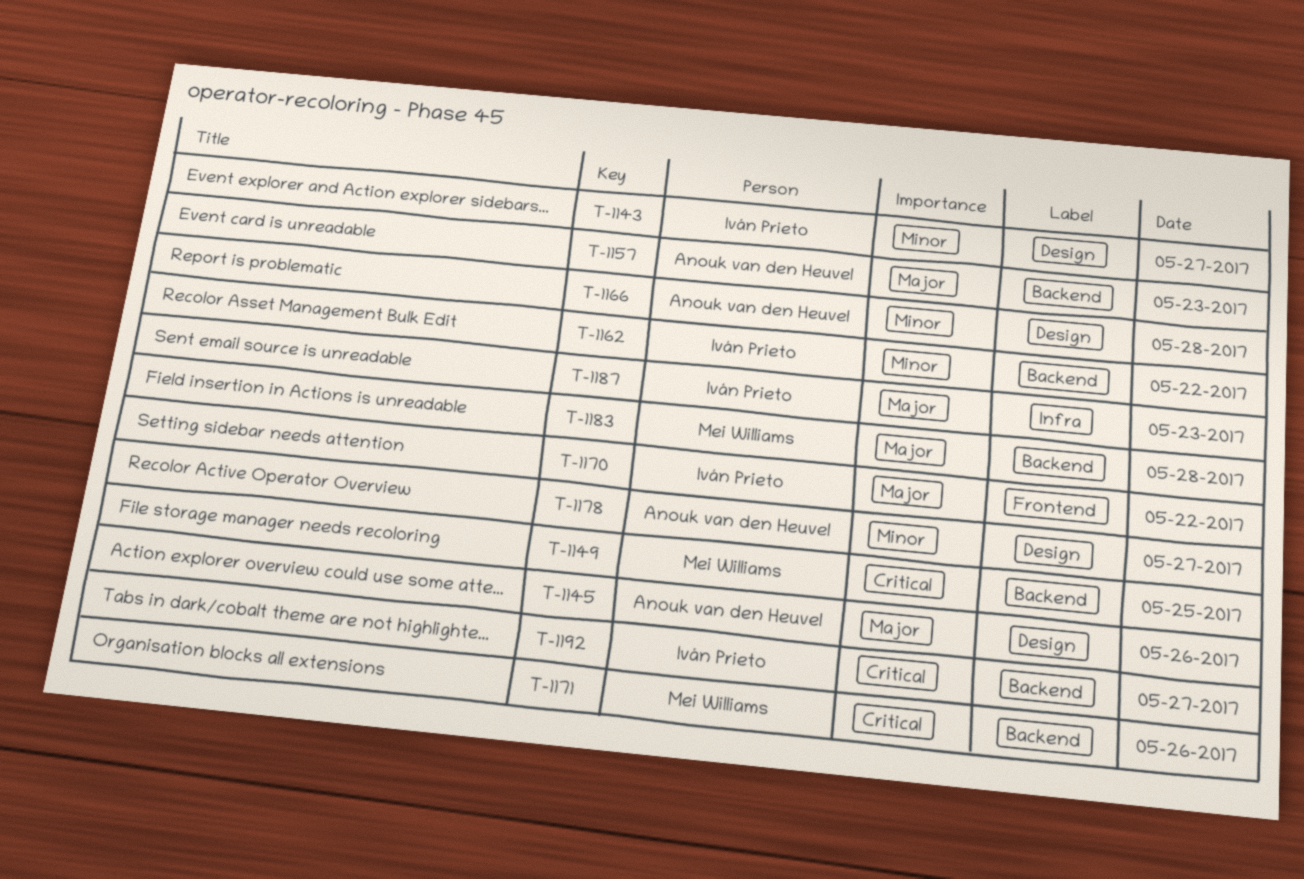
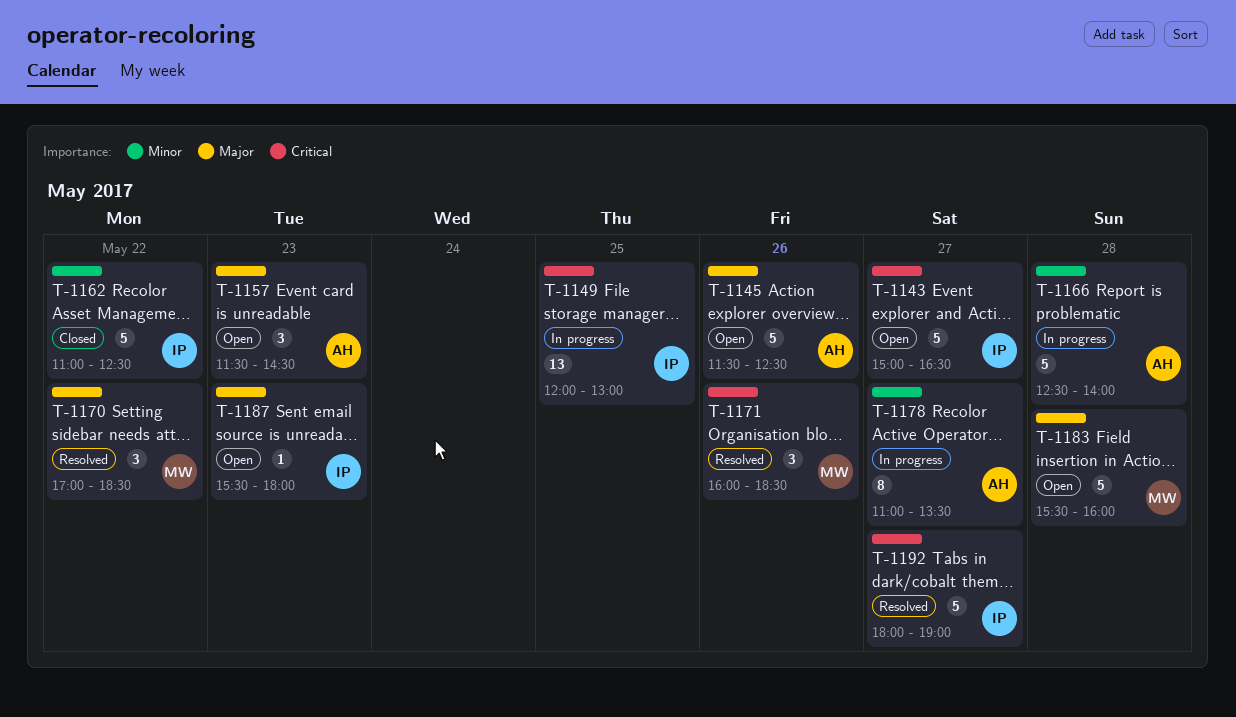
T-1143, priority: Minor -> Critical
T-1149, owner: Mei Williams -> Iván Prieto
T-1170, owner: Iván Prieto -> Mei Williams

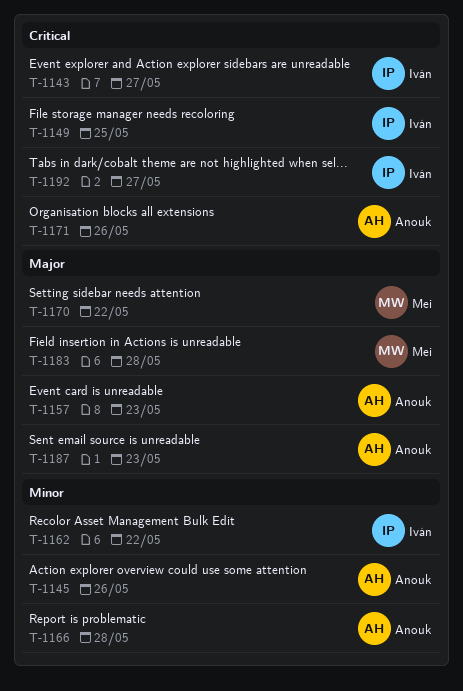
T-1145, priority: Major -> Minor
T-1171, owner: Mei -> Anouk
T-1178: present -> none
T-1187, owner: Iván -> Anouk

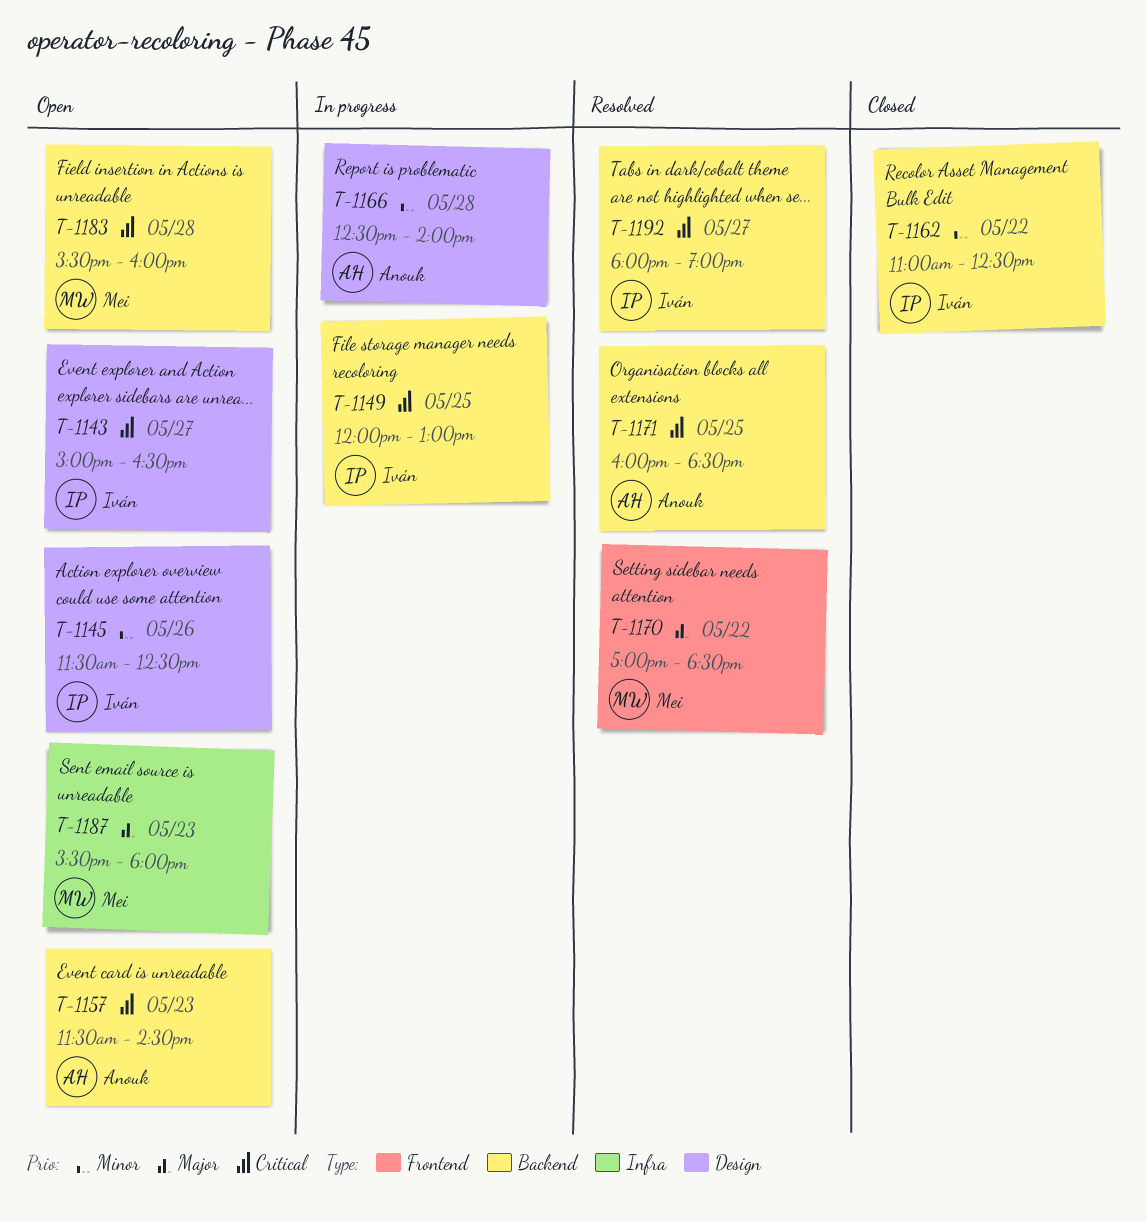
T-1145, owner: Anouk -> Iván
T-1157, priority: Major -> Critical
T-1171, day: May 26 -> May 25
T-1183, priority: Major -> Critical
T-1187, owner: Anouk -> Mei

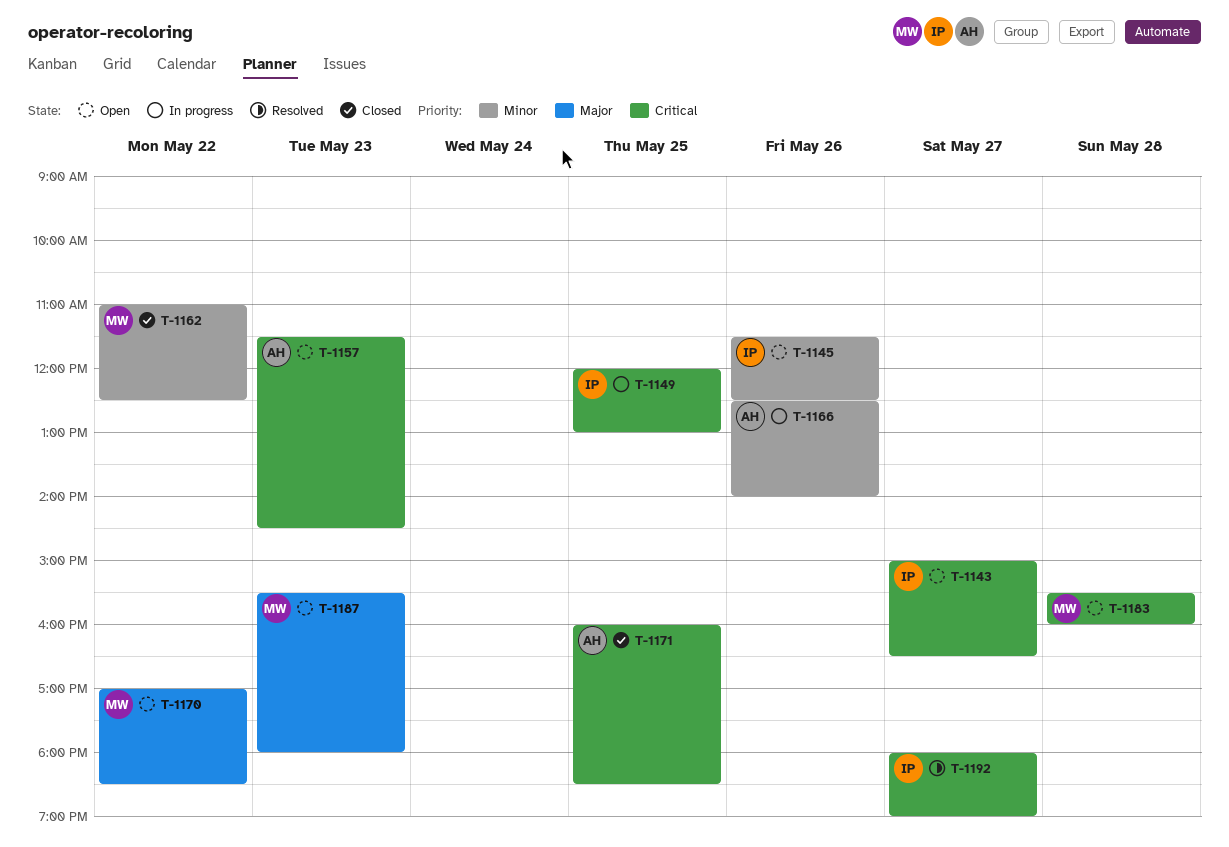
T-1162, owner: Iván -> Mei
T-1166, day: May 28 -> May 26
T-1170, status: Resolved -> Open
T-1171, status: Resolved -> Closed

